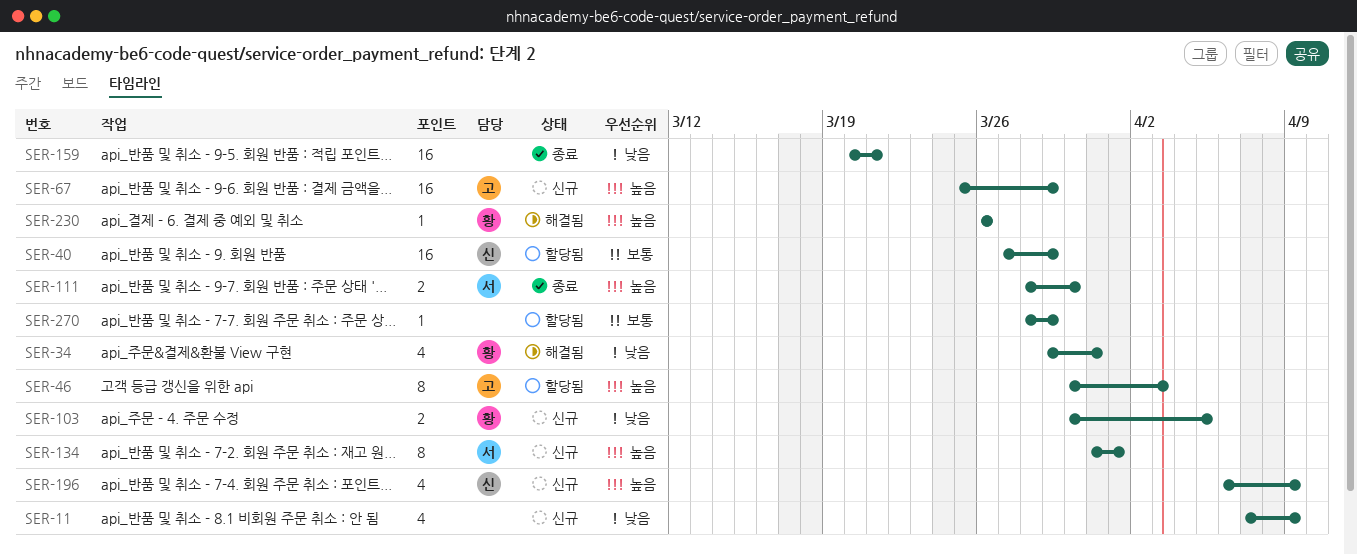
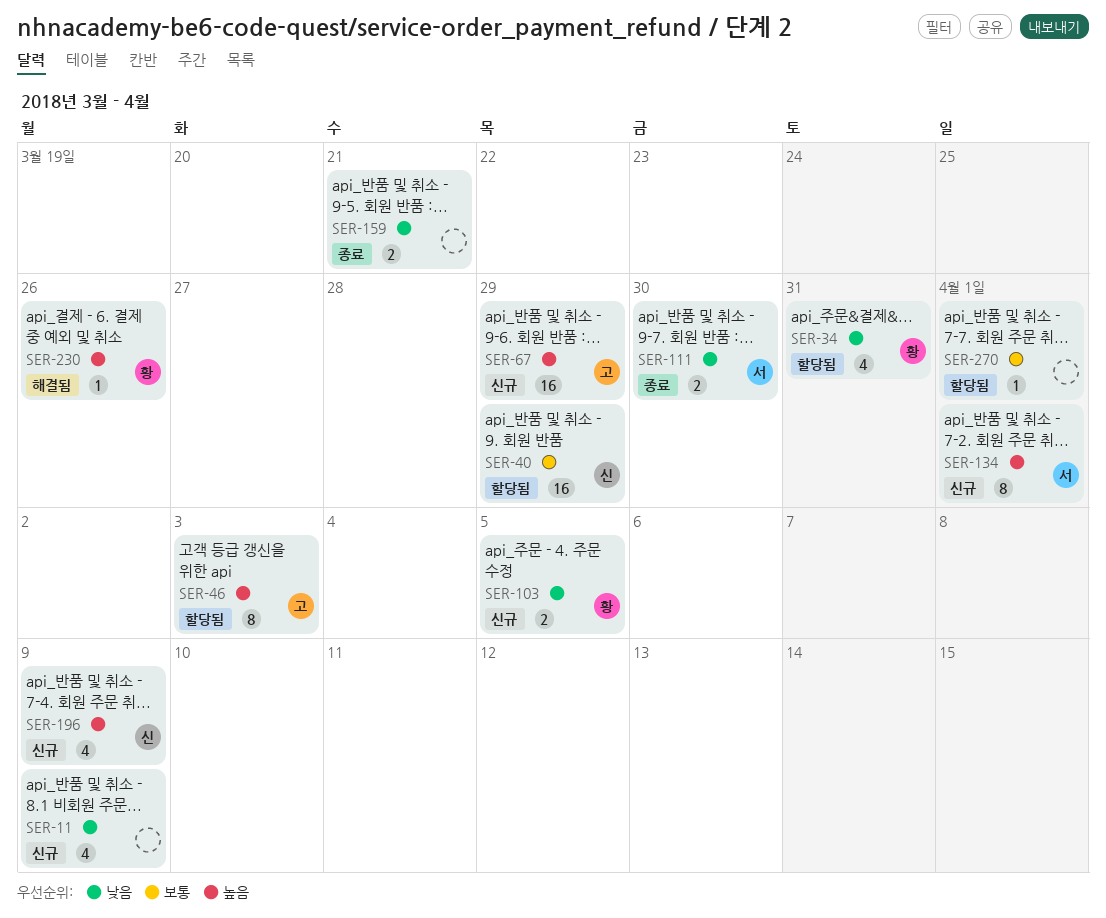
SER-34, status: 해결됨 -> 할당됨
SER-111, priority: 높음 -> 낮음
SER-159, estimate: 16 -> 2
SER-270, due: Mar 29 -> Apr 1

